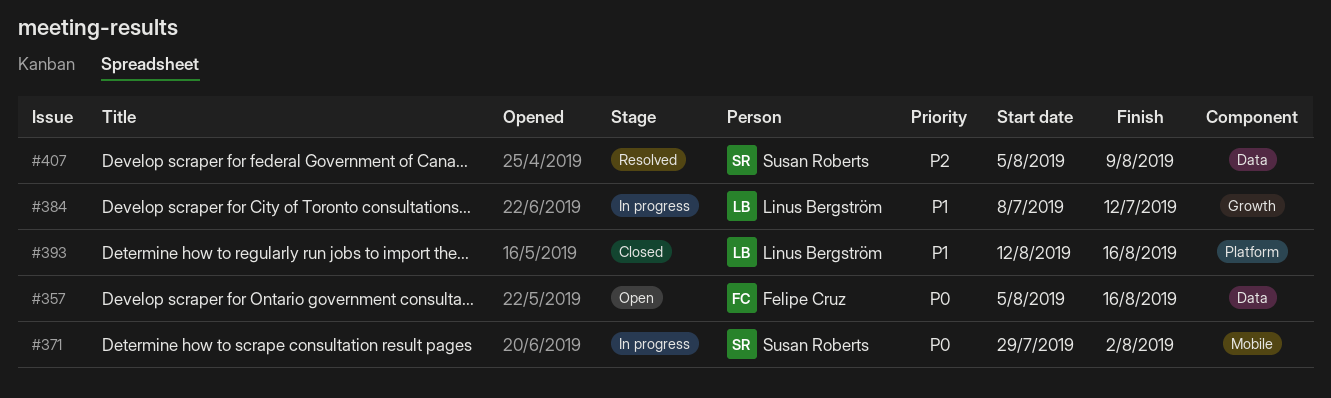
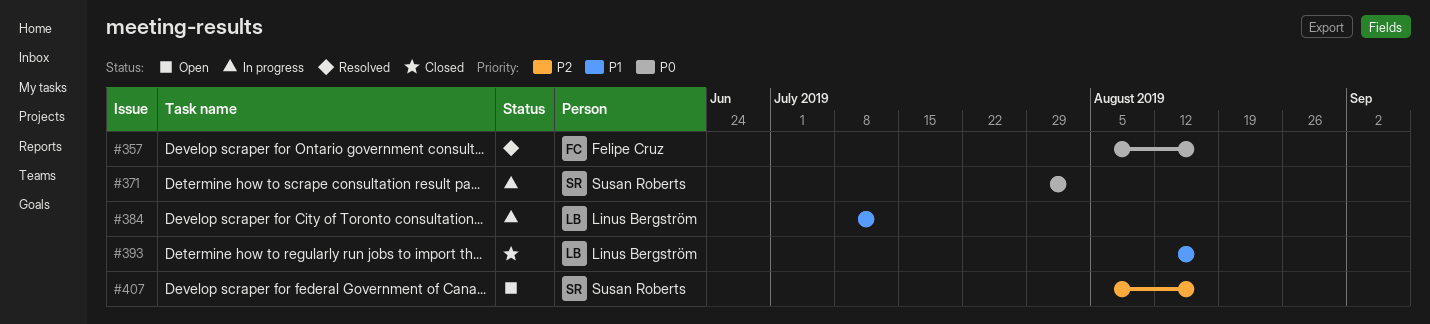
#357, status: Open -> Resolved
#407, status: Resolved -> Open
#407, due: Aug 9 -> Aug 16

